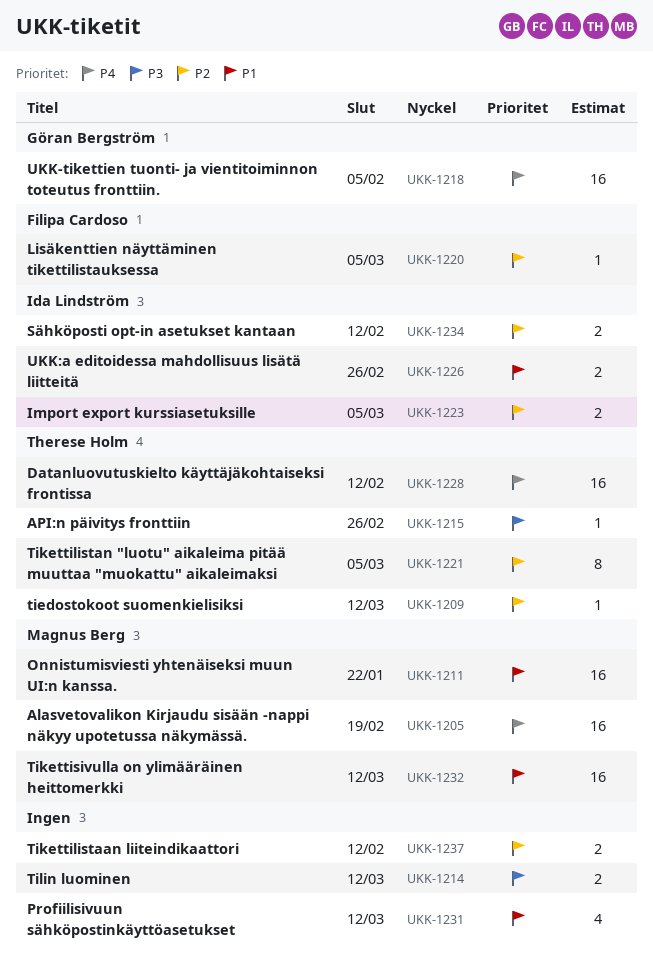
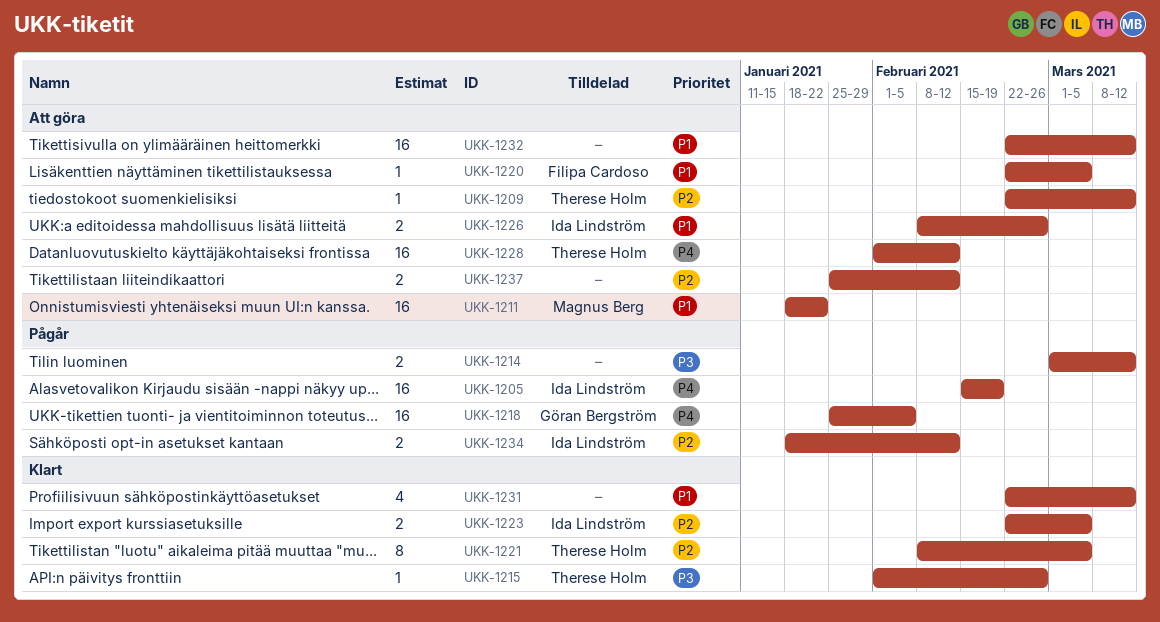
UKK-1205, owner: Magnus Berg -> Ida Lindström
UKK-1220, priority: P2 -> P1
UKK-1232, owner: Magnus Berg -> none

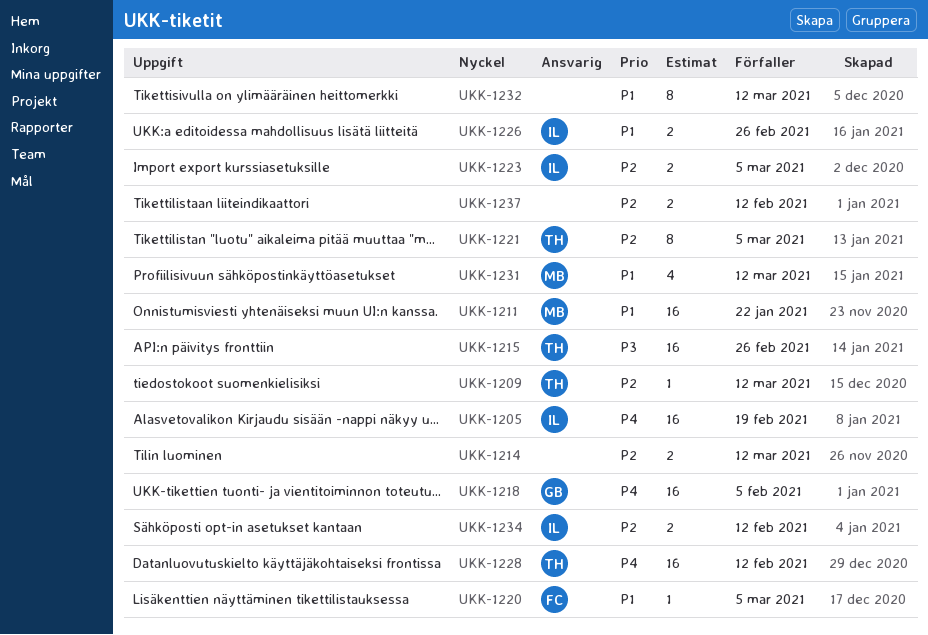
UKK-1214, priority: P3 -> P2
UKK-1215, estimate: 1 -> 16
UKK-1231, owner: none -> Magnus Berg
UKK-1232, estimate: 16 -> 8

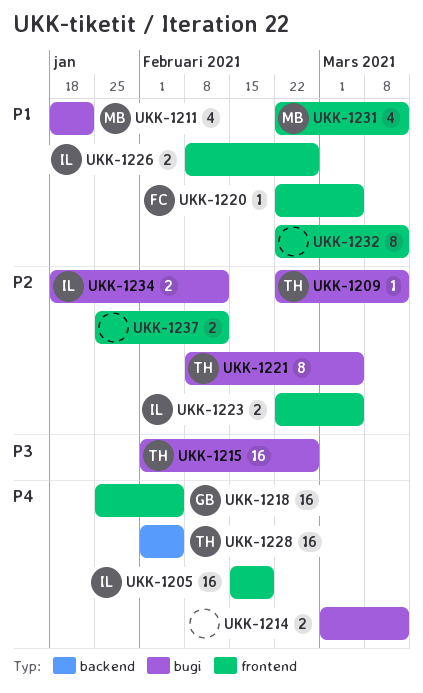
UKK-1211, estimate: 16 -> 4
UKK-1214, priority: P2 -> P4
UKK-1228, due: Feb 12 -> Feb 5

